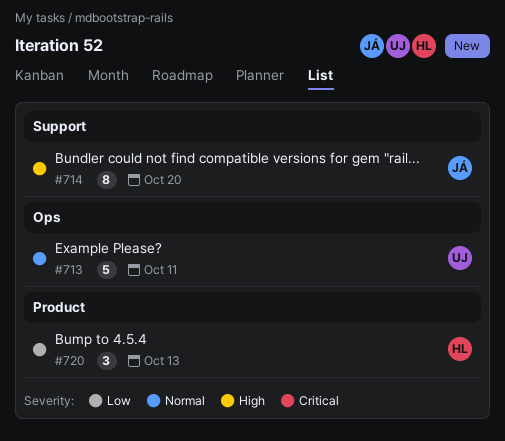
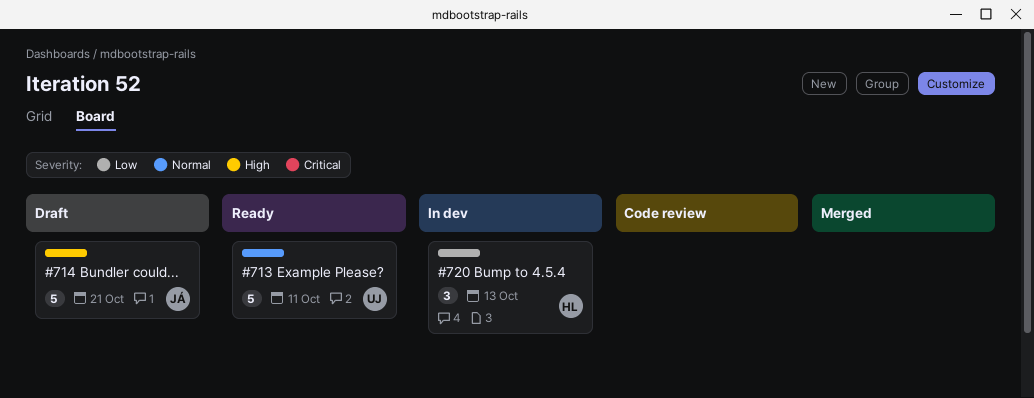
#714, estimate: 8 -> 5
#714, due: Oct 20 -> Oct 21

